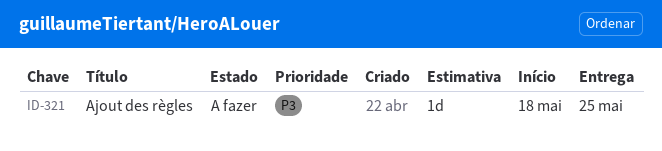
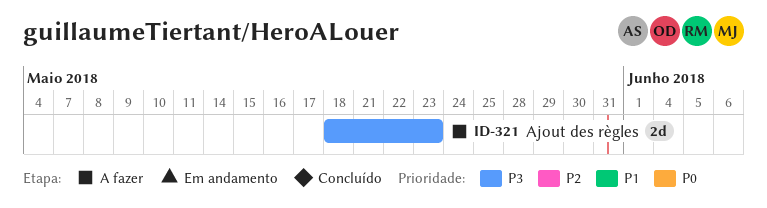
ID-321, estimate: 1d -> 2d
ID-321, due: May 25 -> May 23

